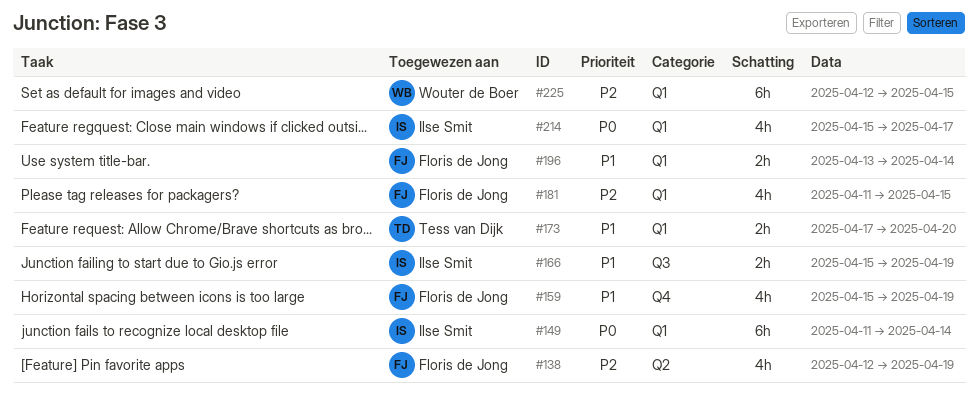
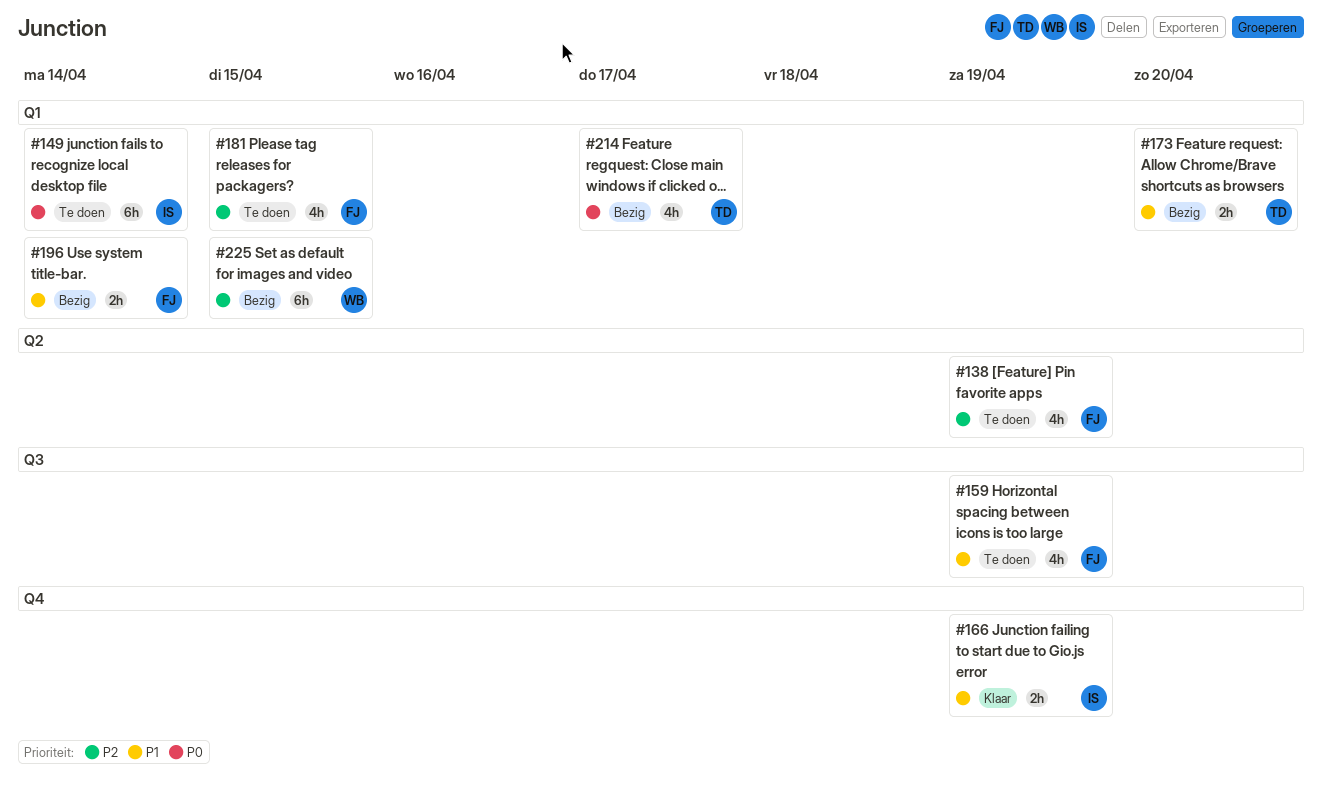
#159, label: Q4 -> Q3
#166, label: Q3 -> Q4
#214, owner: Ilse Smit -> Tess van Dijk

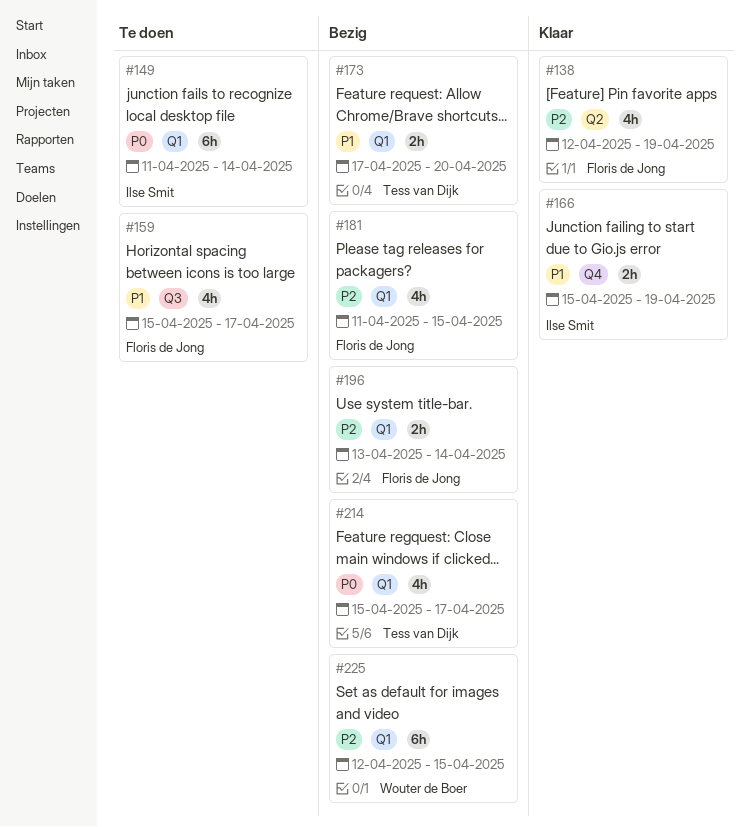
#138, status: Te doen -> Klaar
#159, due: Apr 19 -> Apr 17
#181, status: Te doen -> Bezig
#196, priority: P1 -> P2

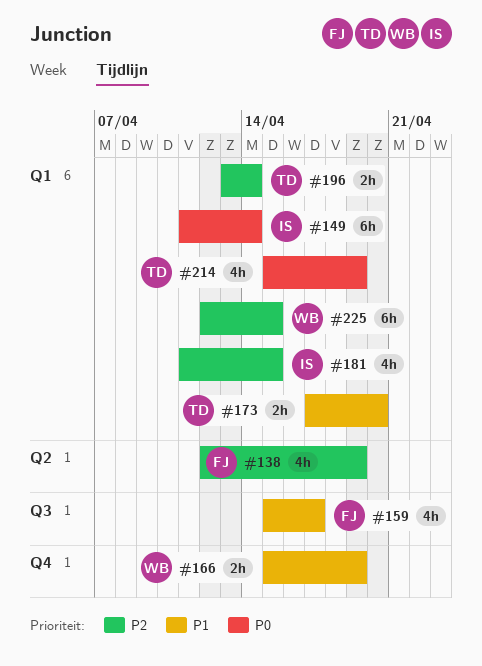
#166, owner: Ilse Smit -> Wouter de Boer
#181, owner: Floris de Jong -> Ilse Smit
#196, owner: Floris de Jong -> Tess van Dijk
#214, due: Apr 17 -> Apr 19

